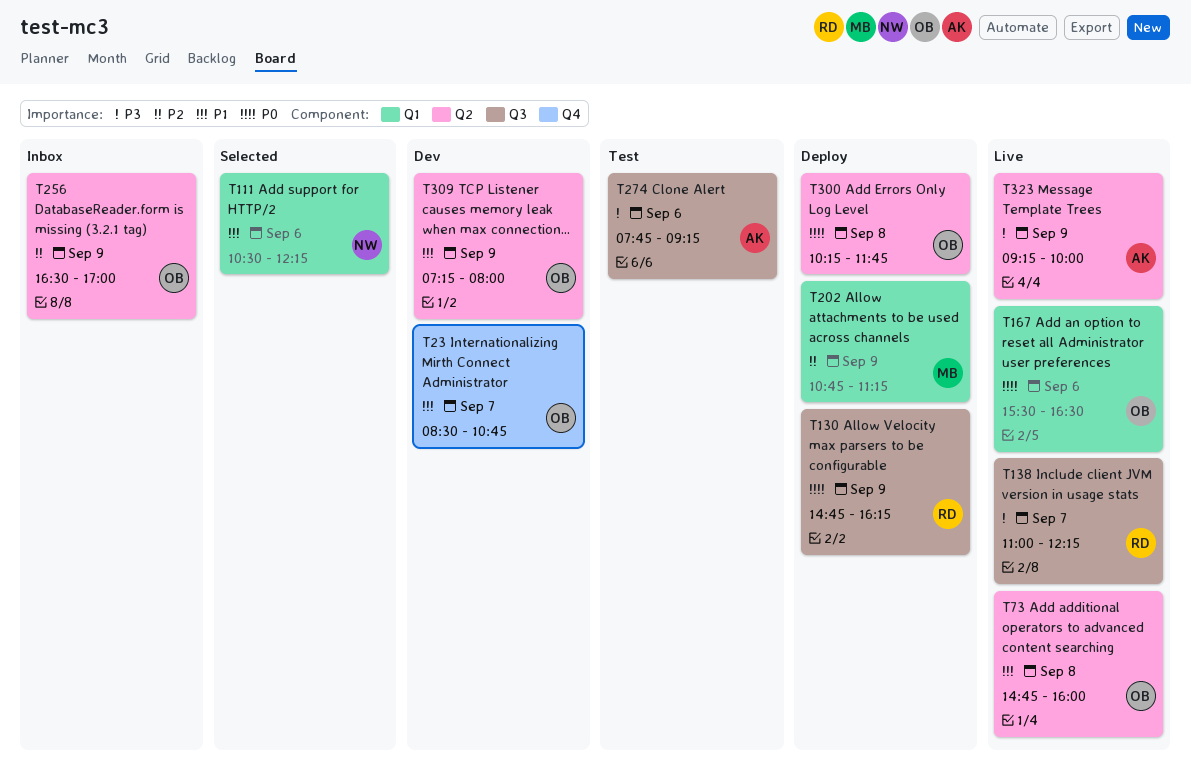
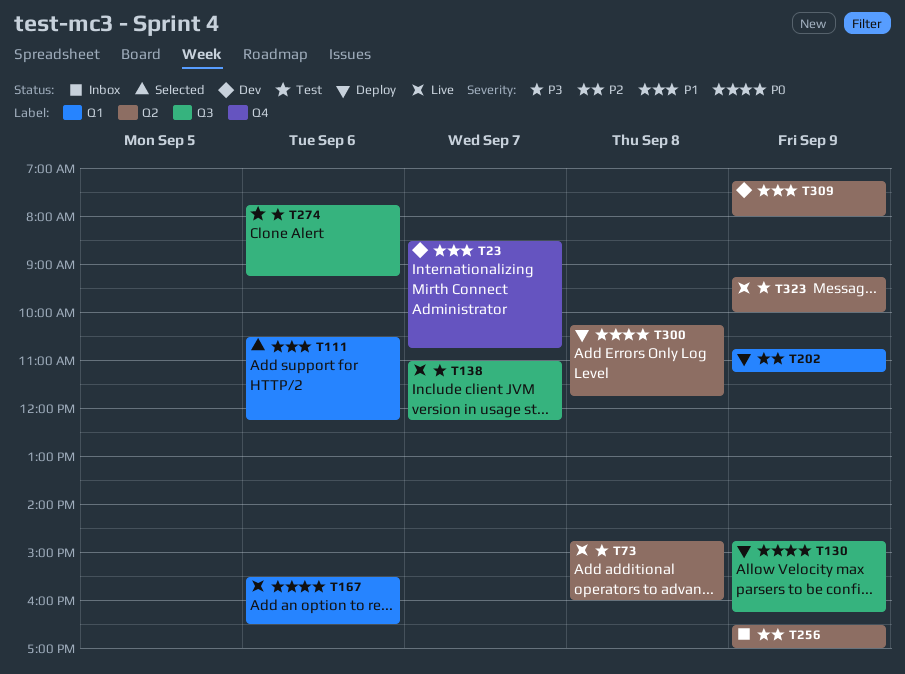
T73, priority: P1 -> P3

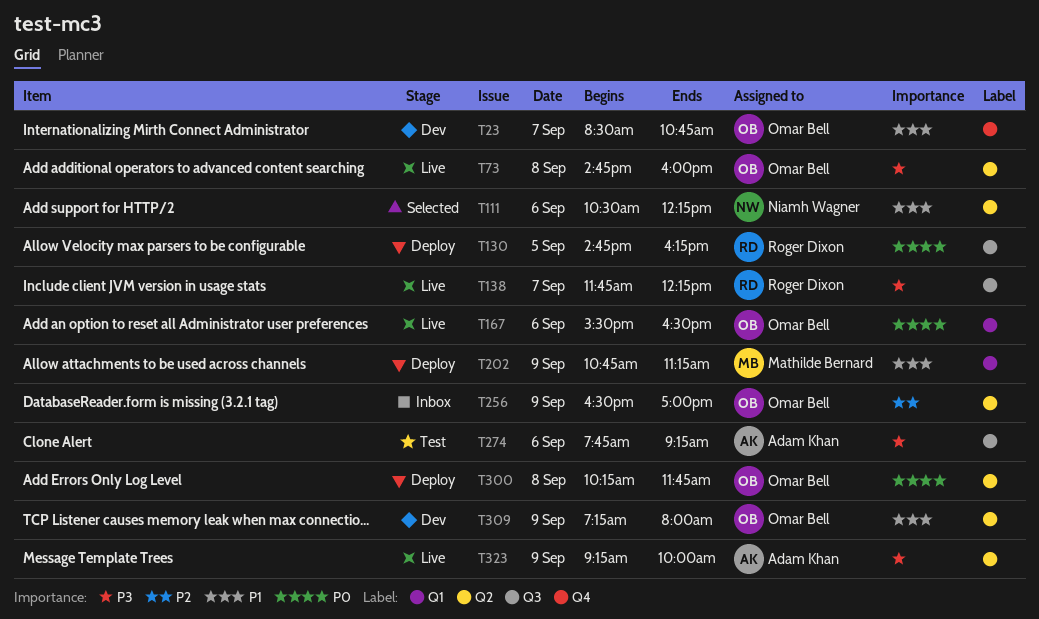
T111, label: Q1 -> Q2
T130, day: Sep 9 -> Sep 5
T138, begins: 11:00 -> 11:45
T202, priority: P2 -> P1

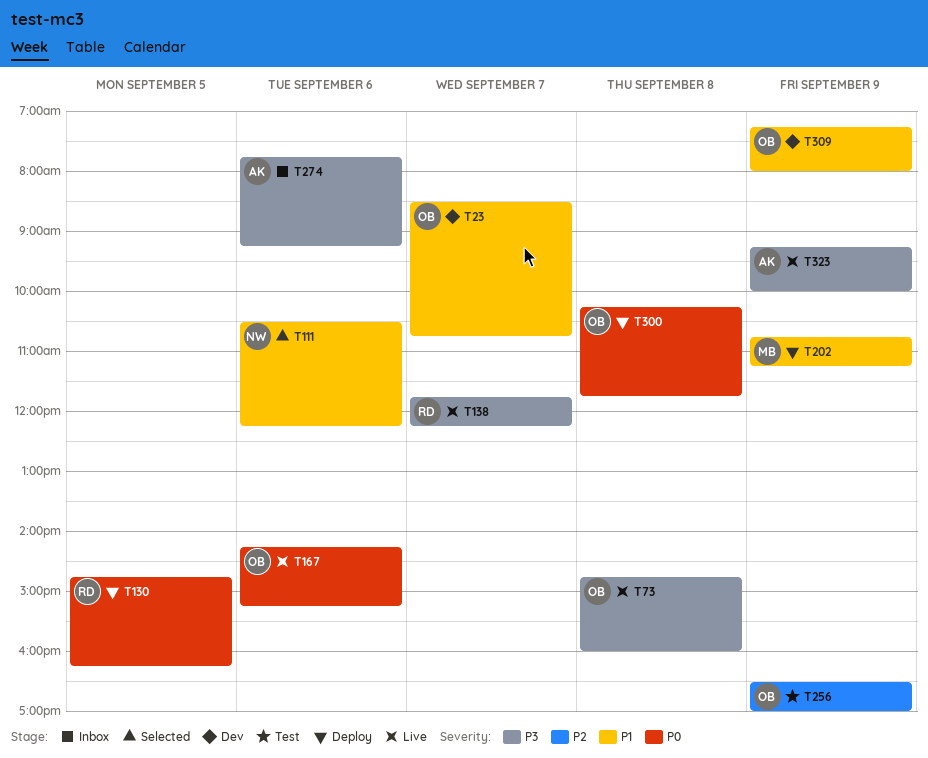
T167, begins: 15:30 -> 14:15
T167, ends: 16:30 -> 15:15
T256, status: Inbox -> Test
T274, status: Test -> Inbox

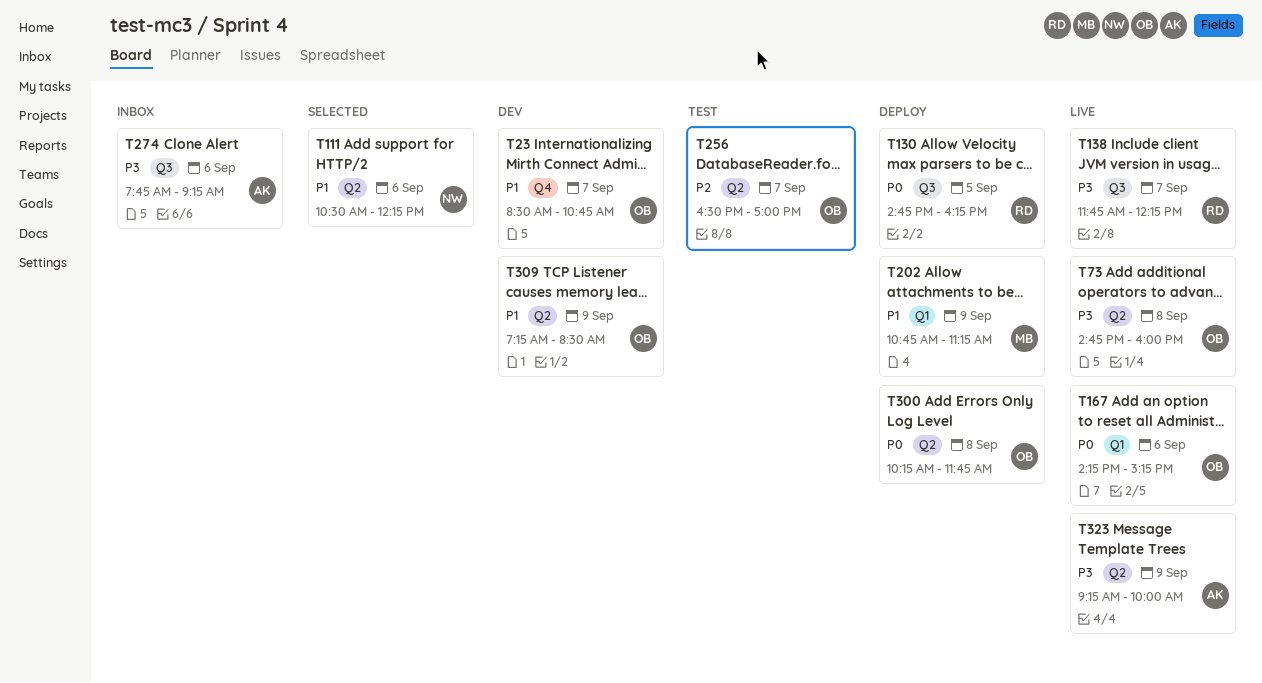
T256, day: Sep 9 -> Sep 7
T309, ends: 08:00 -> 08:30

